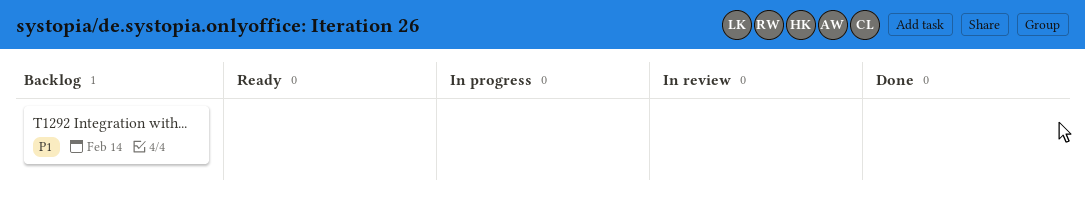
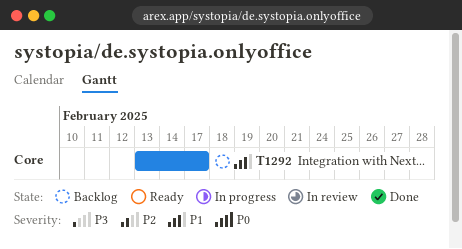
T1292, due: Feb 14 -> Feb 17

